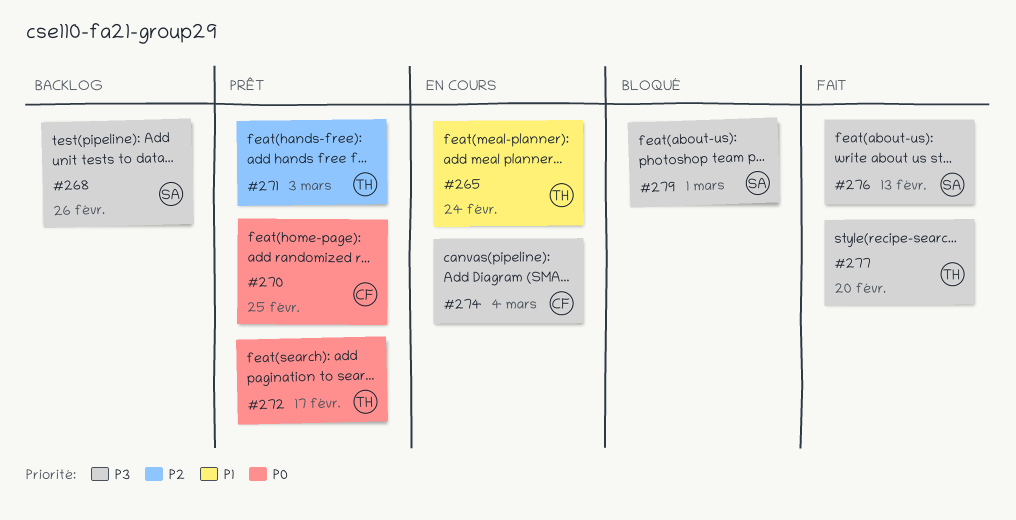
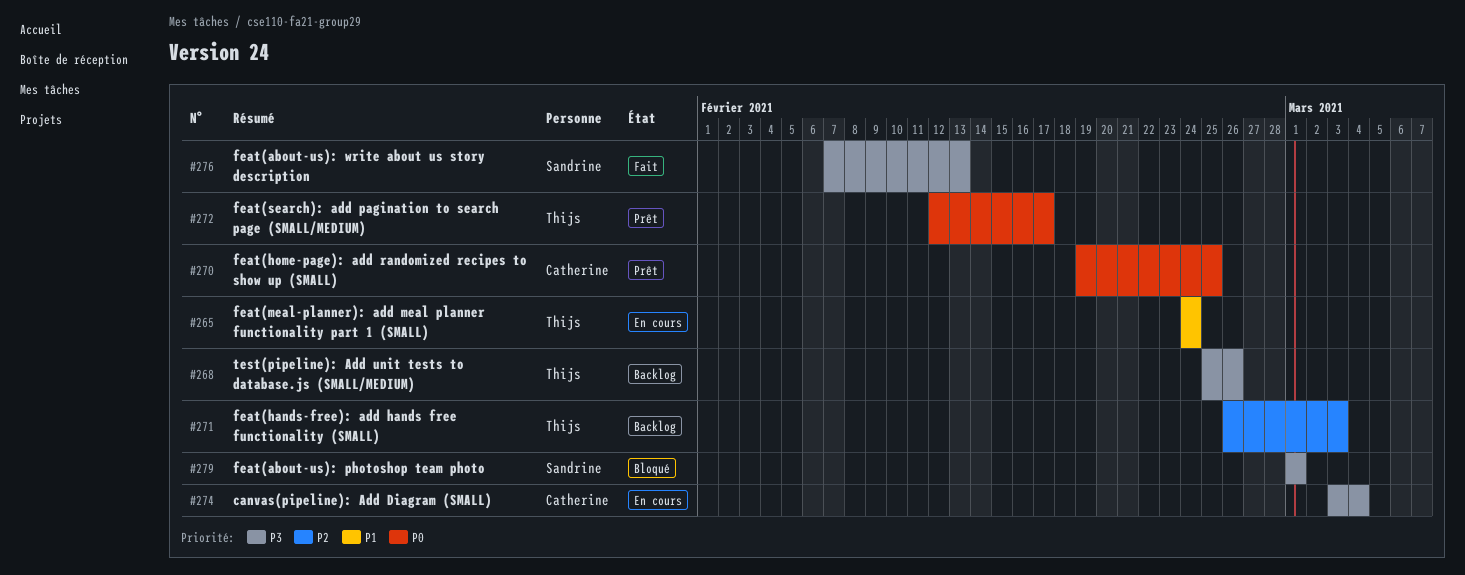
#268, owner: Sandrine -> Thijs
#271, status: Prêt -> Backlog
#277: present -> none

